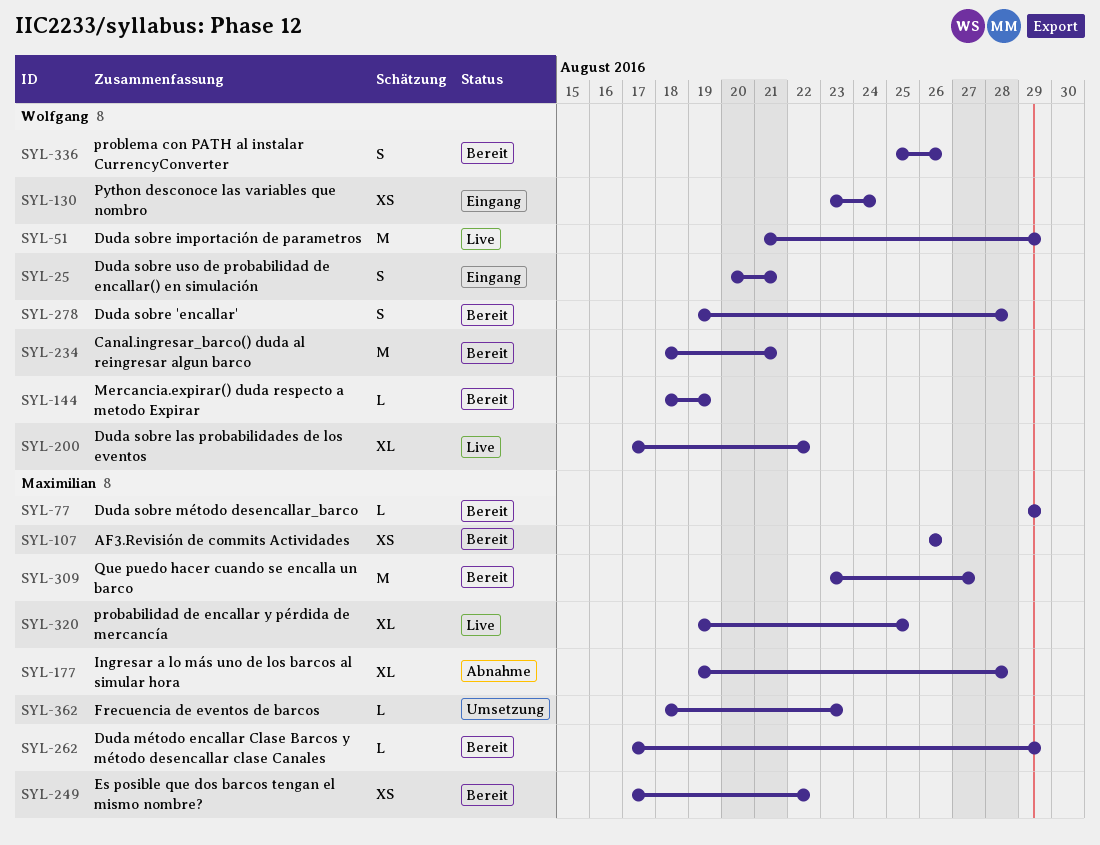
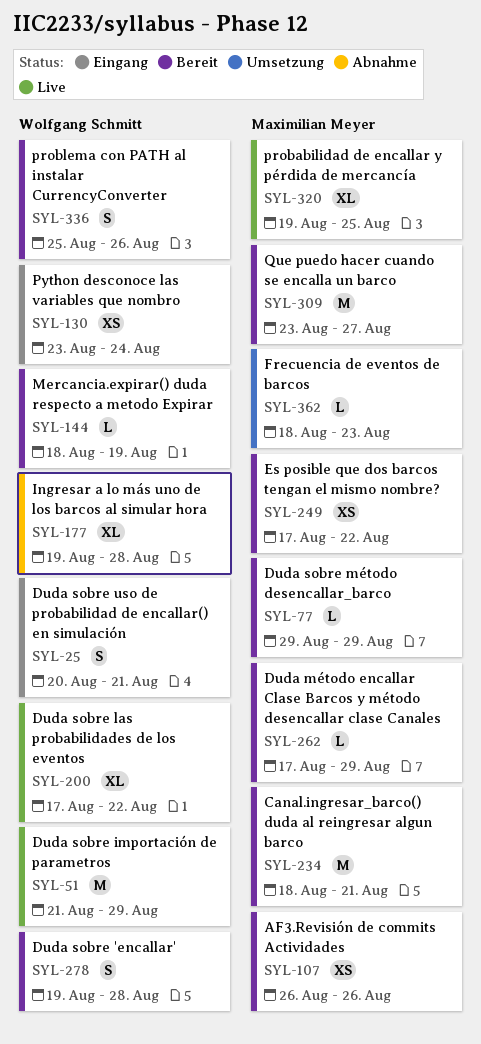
SYL-177, owner: Maximilian Meyer -> Wolfgang Schmitt
SYL-234, owner: Wolfgang Schmitt -> Maximilian Meyer

